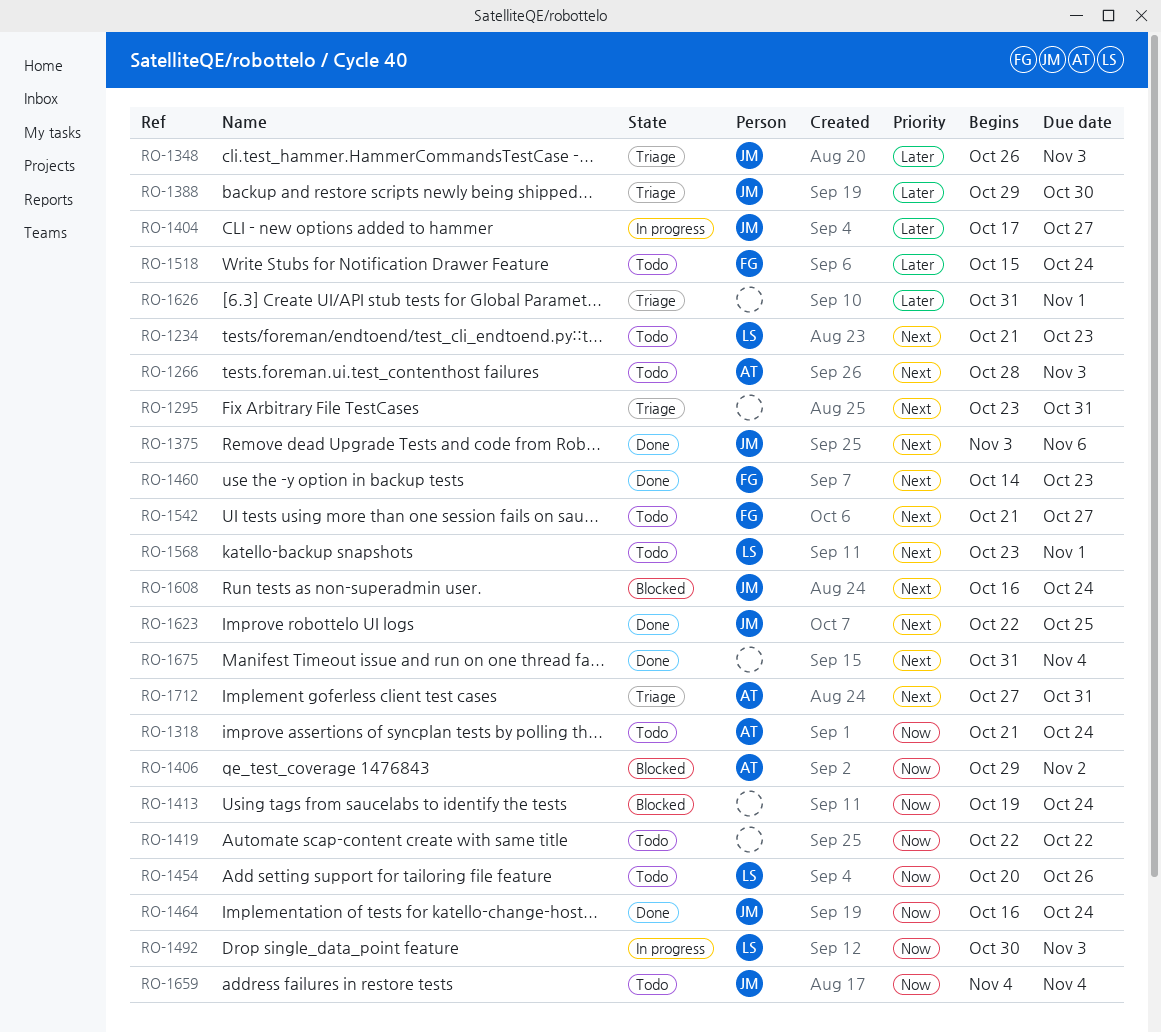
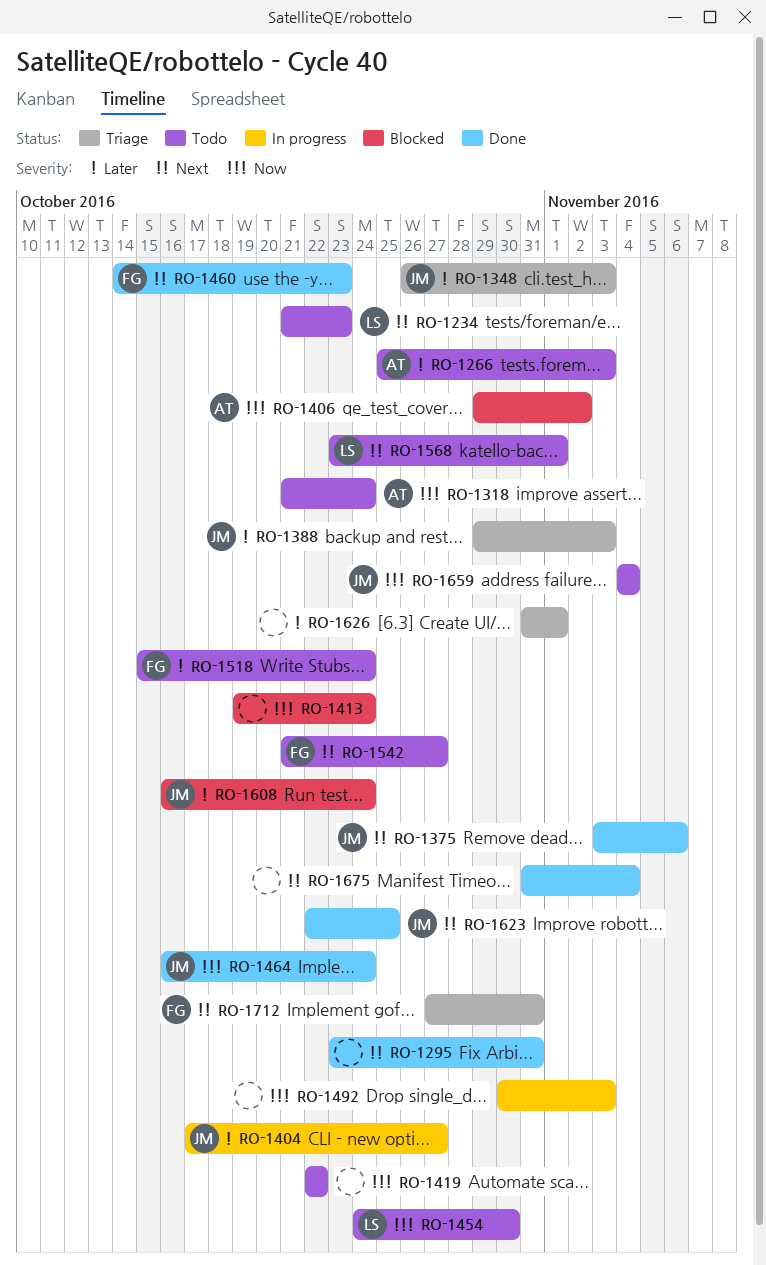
RO-1266, priority: Next -> Later
RO-1266, start: Oct 28 -> Oct 25
RO-1295, status: Triage -> Done
RO-1388, due: Oct 30 -> Nov 3
RO-1454, start: Oct 20 -> Oct 24
RO-1454, due: Oct 26 -> Oct 30
RO-1492, owner: LS -> none
RO-1608, priority: Next -> Later
RO-1712, owner: AT -> FG

